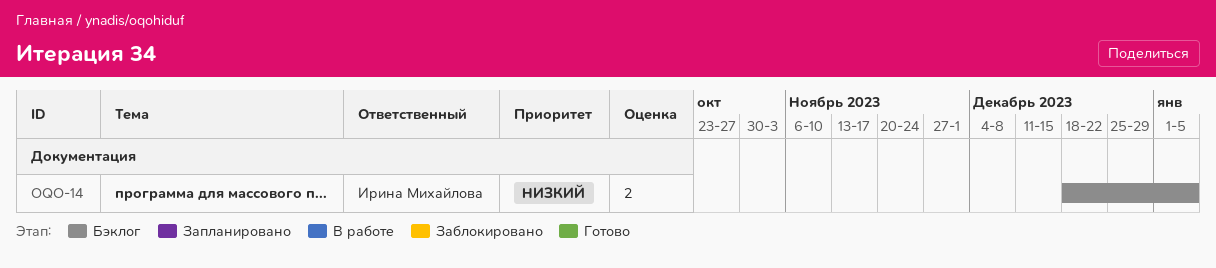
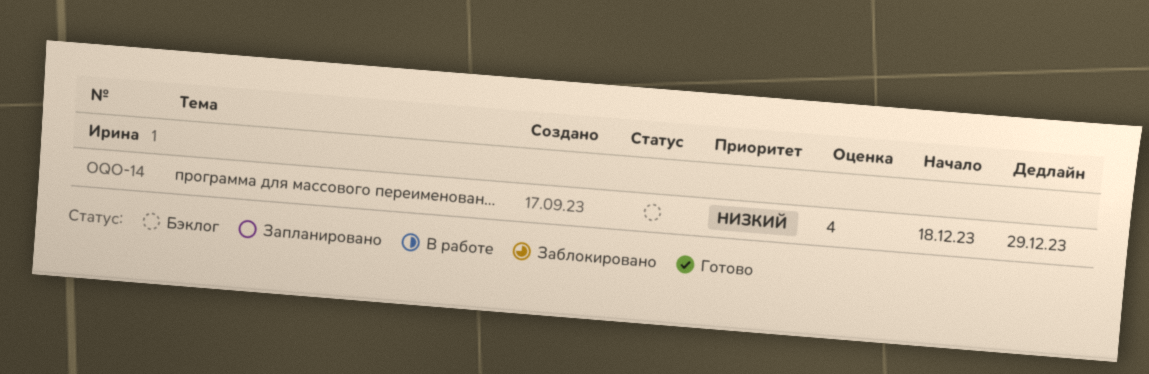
OQO-14, estimate: 2 -> 4
OQO-14, due: Jan 5 -> Dec 29

